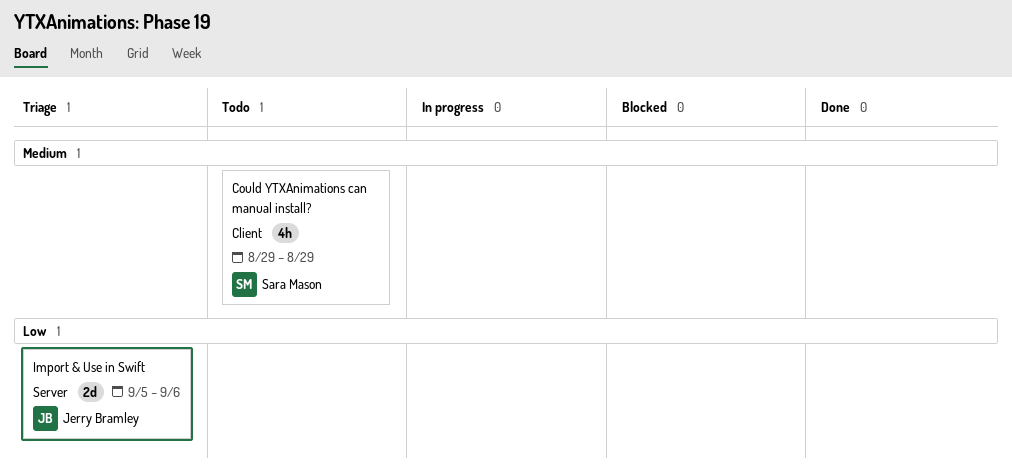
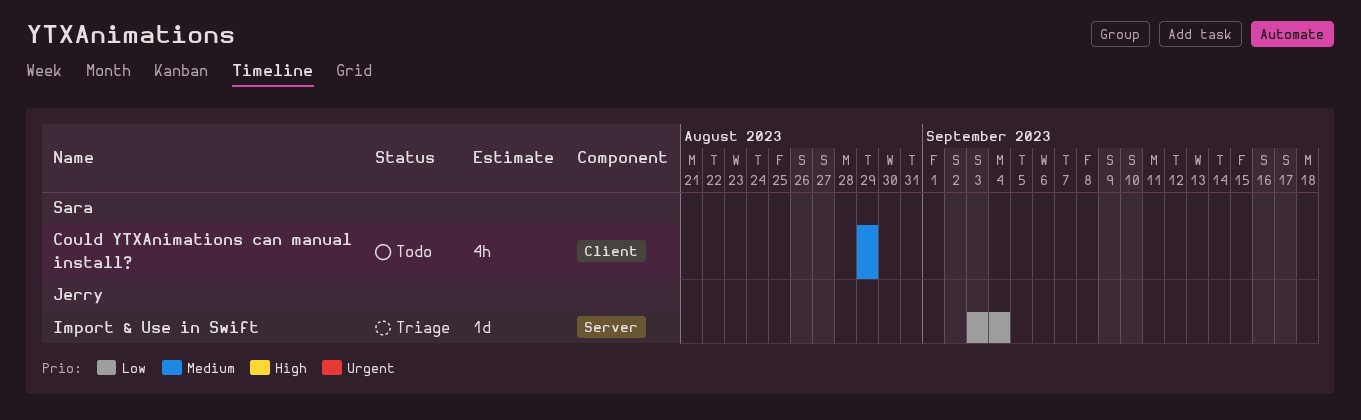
Import & Use in Swift, estimate: 2d -> 1d
Import & Use in Swift, start: Sep 5 -> Sep 3
Import & Use in Swift, due: Sep 6 -> Sep 4

